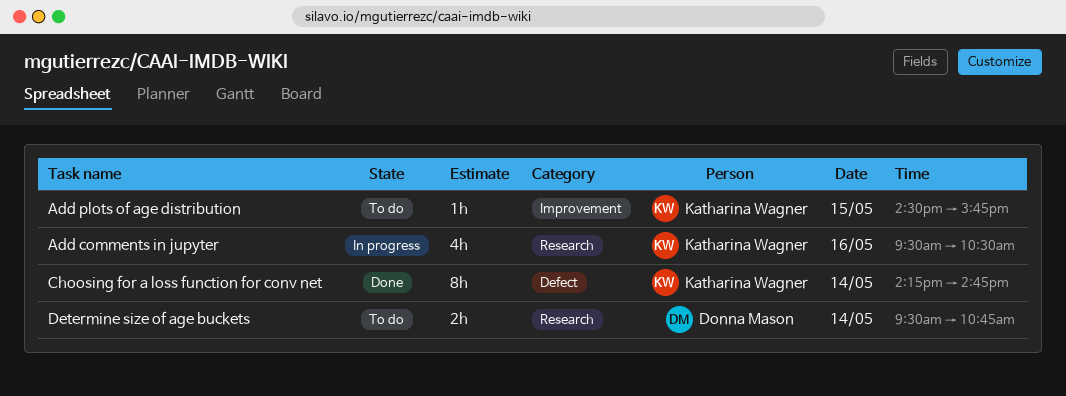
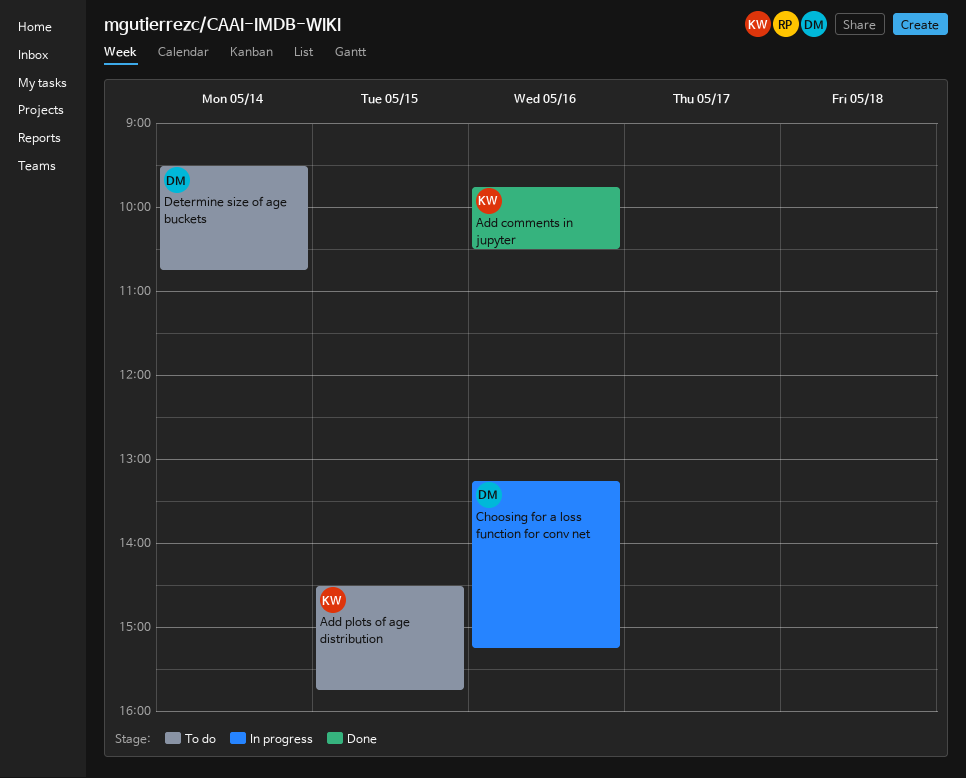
Add comments in jupyter, status: In progress -> Done
Add comments in jupyter, begins: 09:30 -> 09:45
Choosing for a loss function for conv net, status: Done -> In progress
Choosing for a loss function for conv net, owner: Katharina Wagner -> Donna Mason
Choosing for a loss function for conv net, day: May 14 -> May 16
Choosing for a loss function for conv net, begins: 14:15 -> 13:15
Choosing for a loss function for conv net, ends: 14:45 -> 15:15

